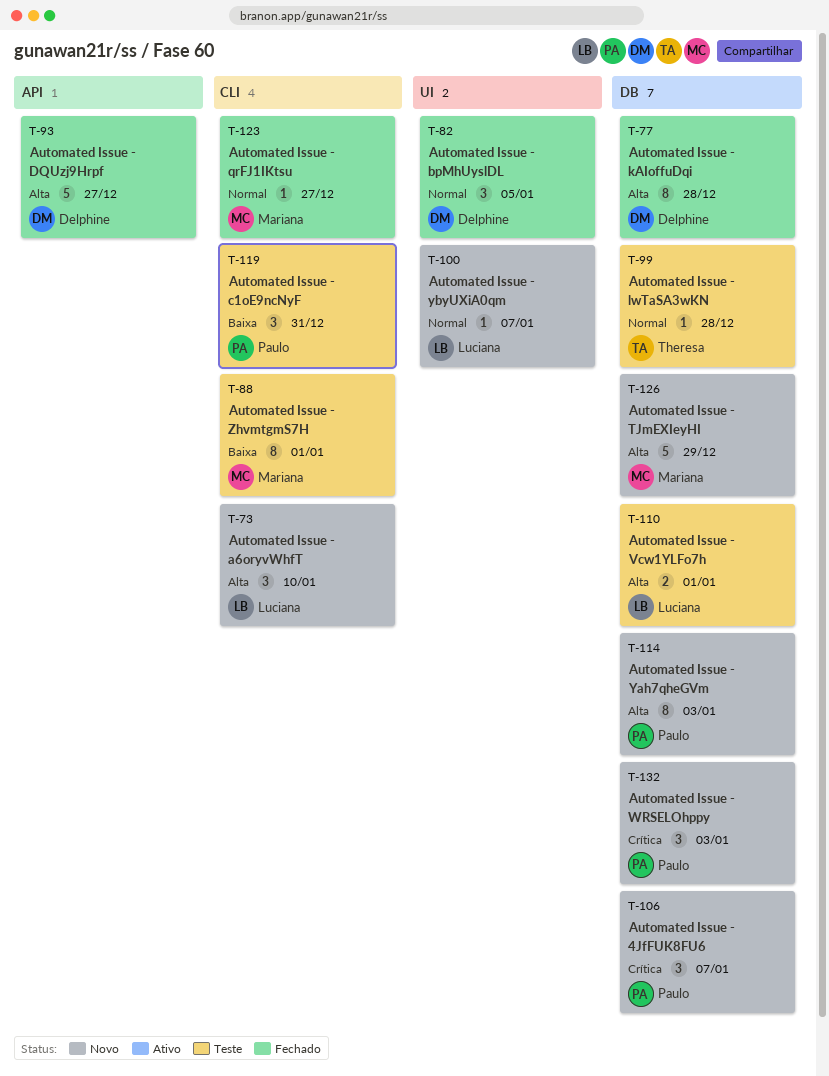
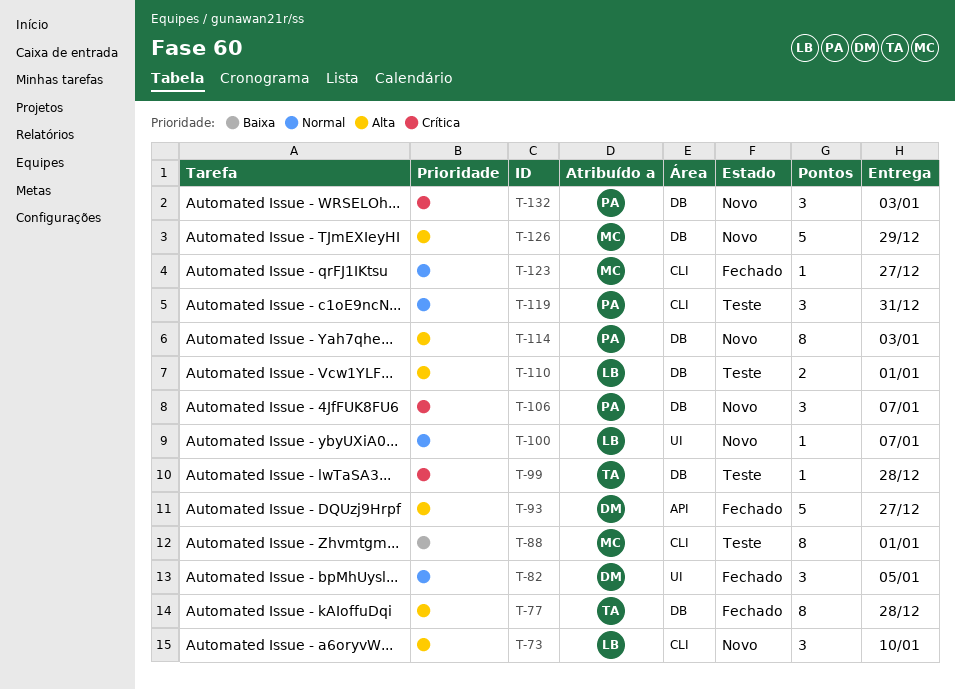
T-77, owner: Delphine -> Theresa
T-99, priority: Normal -> Crítica
T-119, priority: Baixa -> Normal

